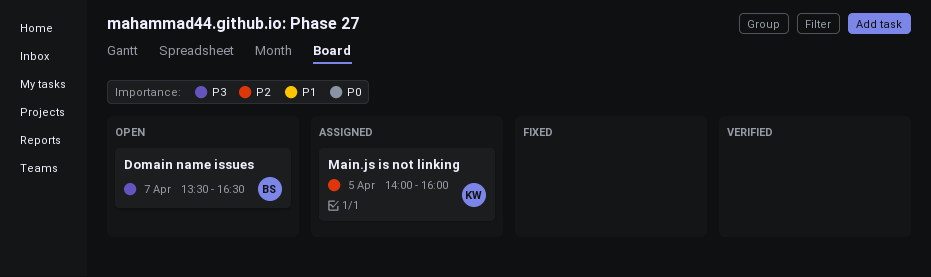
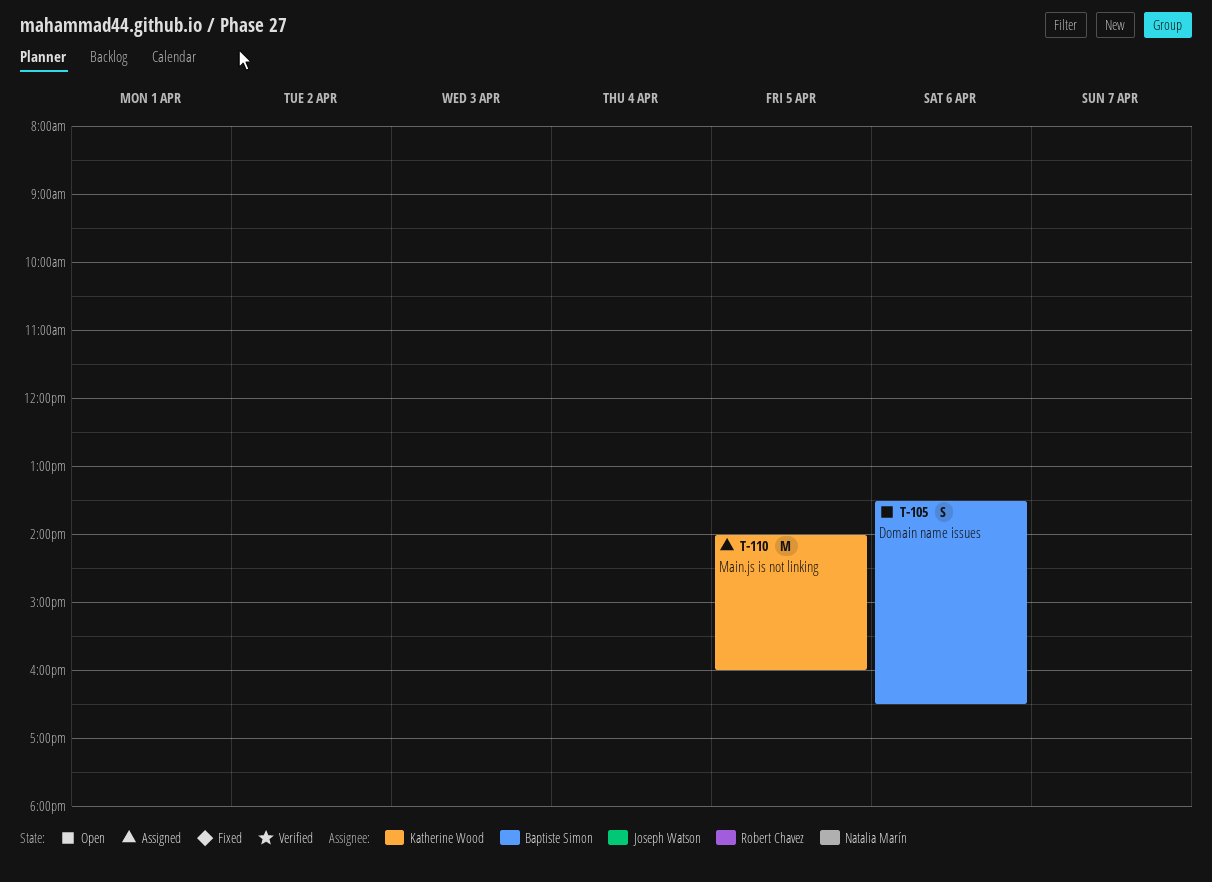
Domain name issues, day: Apr 7 -> Apr 6

